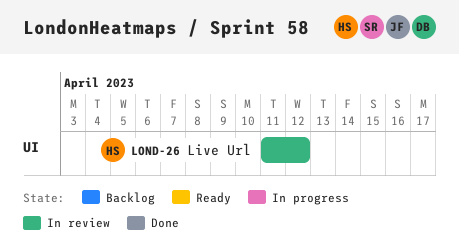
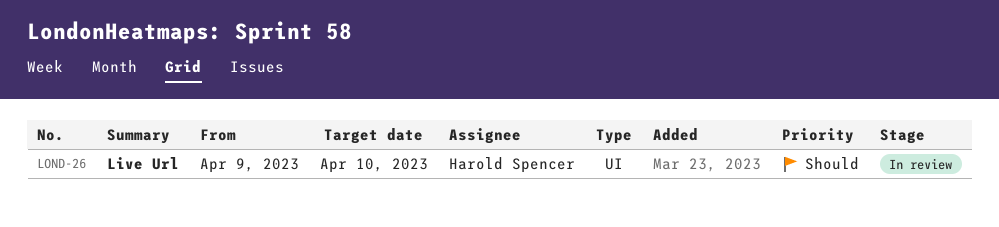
LOND-26, start: Apr 11 -> Apr 9
LOND-26, due: Apr 12 -> Apr 10

